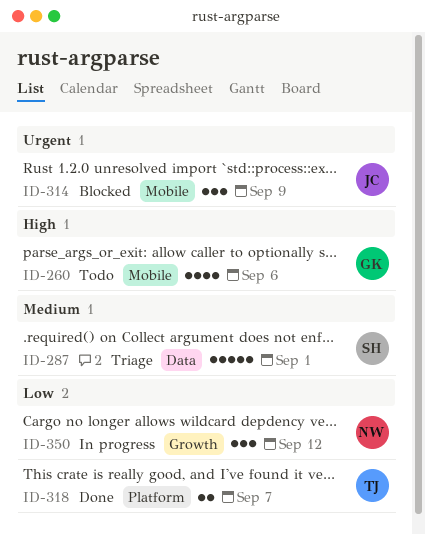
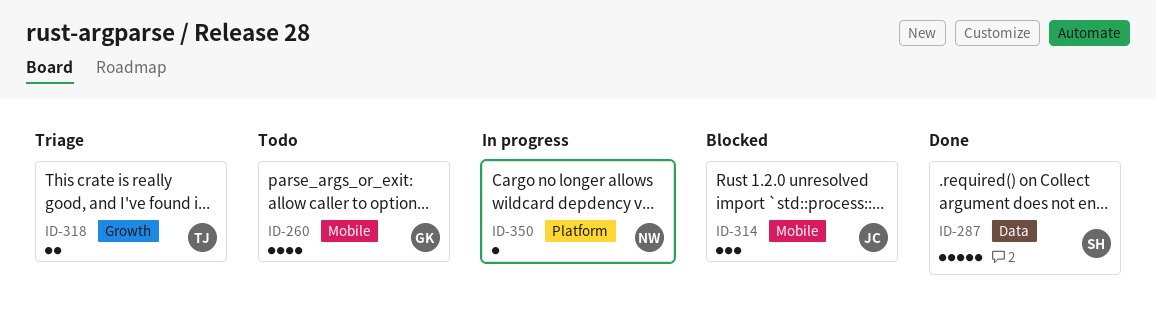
ID-287, status: Triage -> Done
ID-318, status: Done -> Triage
ID-318, label: Platform -> Growth
ID-350, label: Growth -> Platform
ID-350, estimate: 3 -> 1

